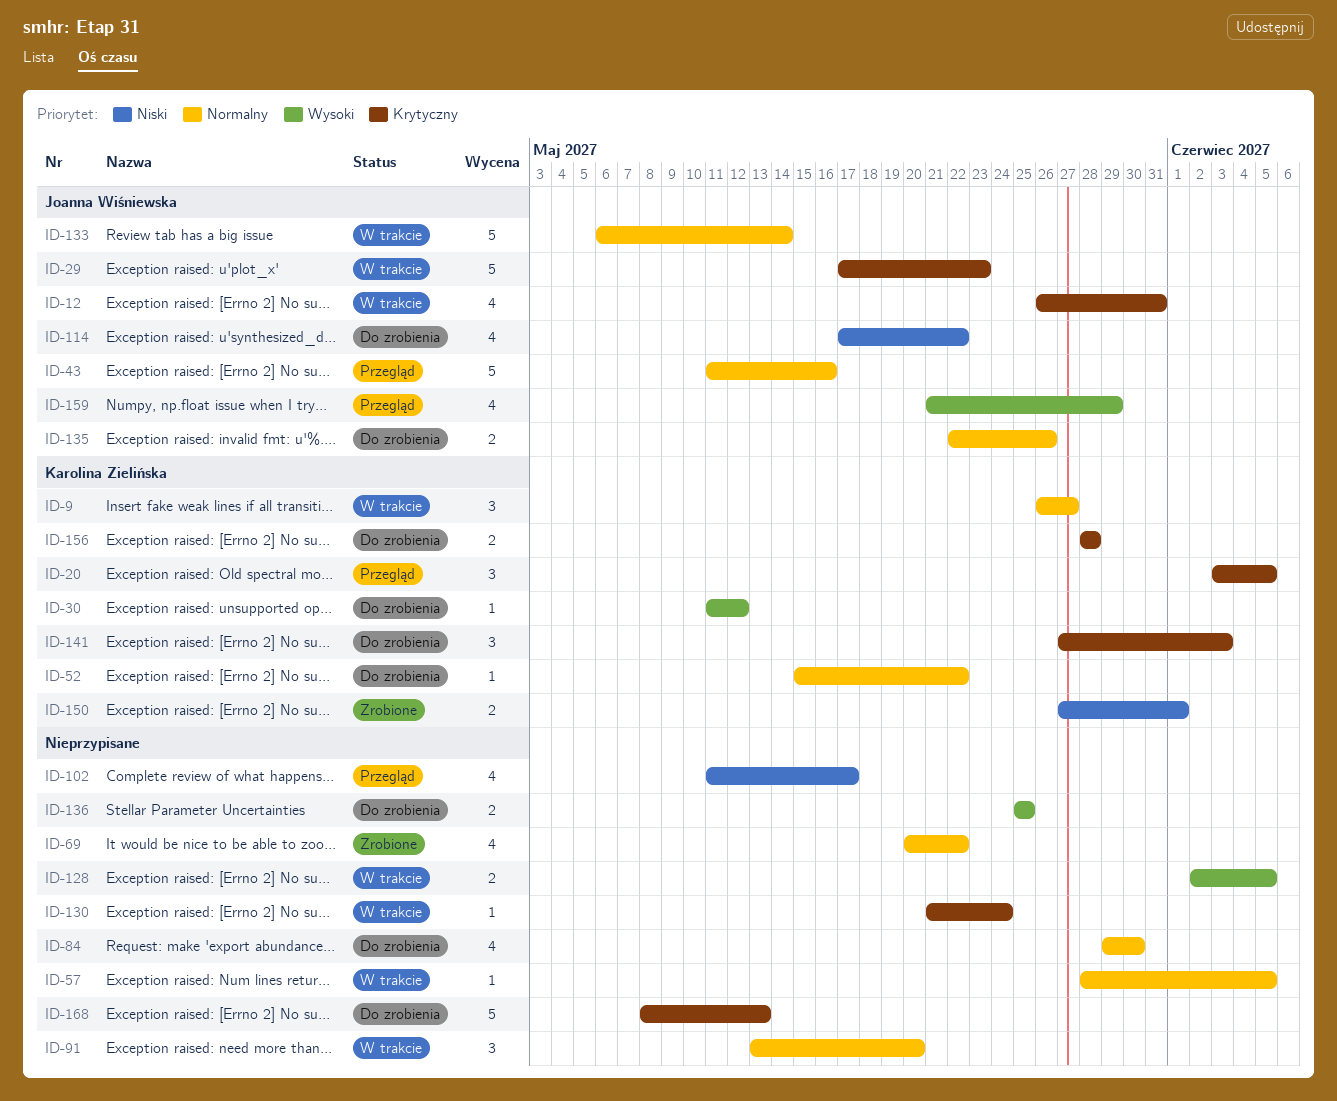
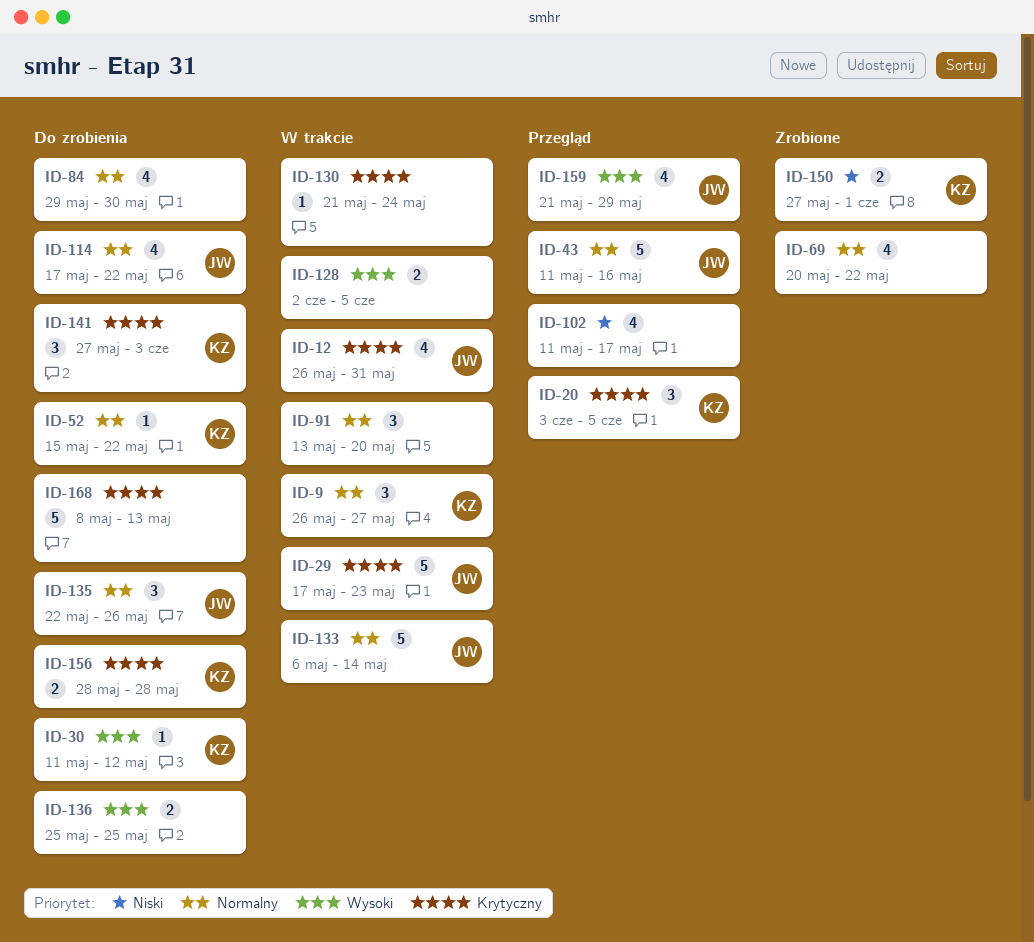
ID-57: present -> none
ID-114, priority: Niski -> Normalny
ID-135, estimate: 2 -> 3

